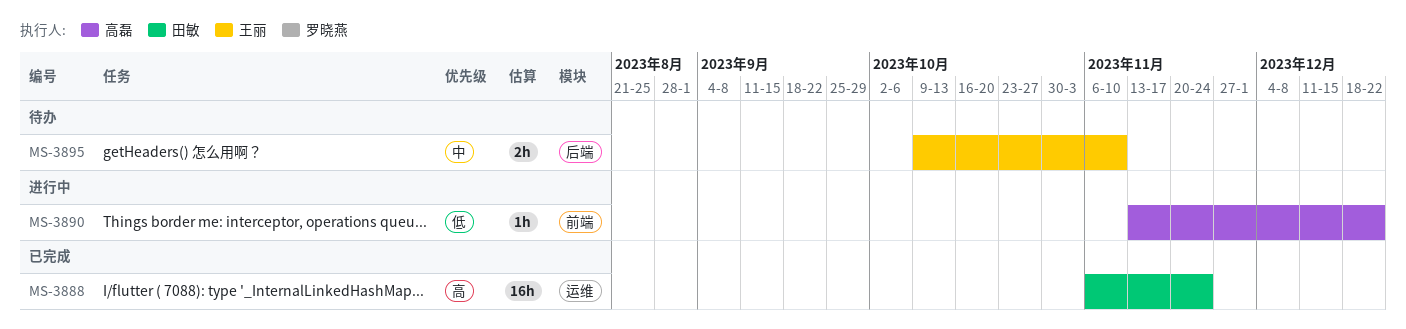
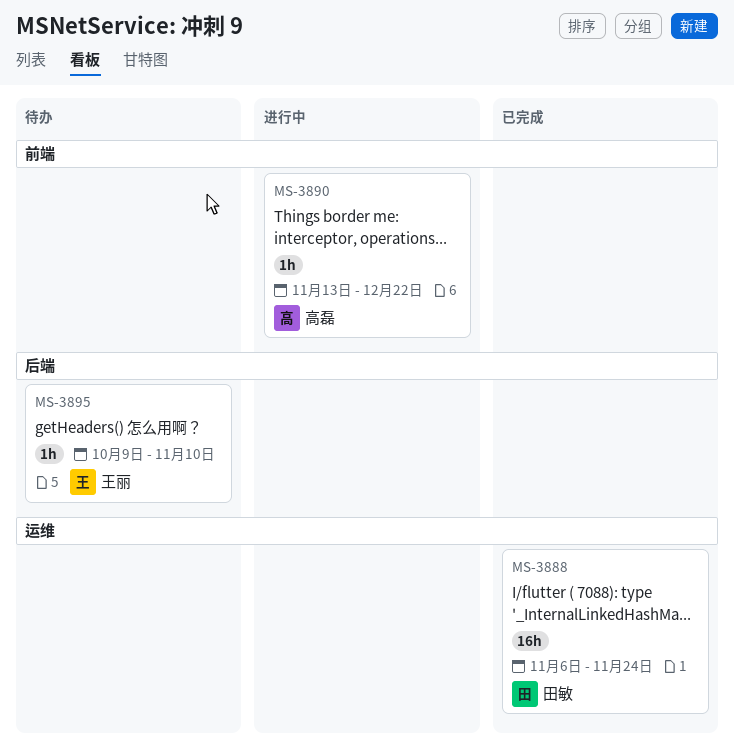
MS-3895, estimate: 2h -> 1h

